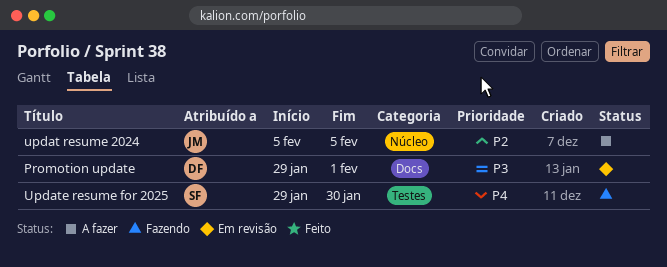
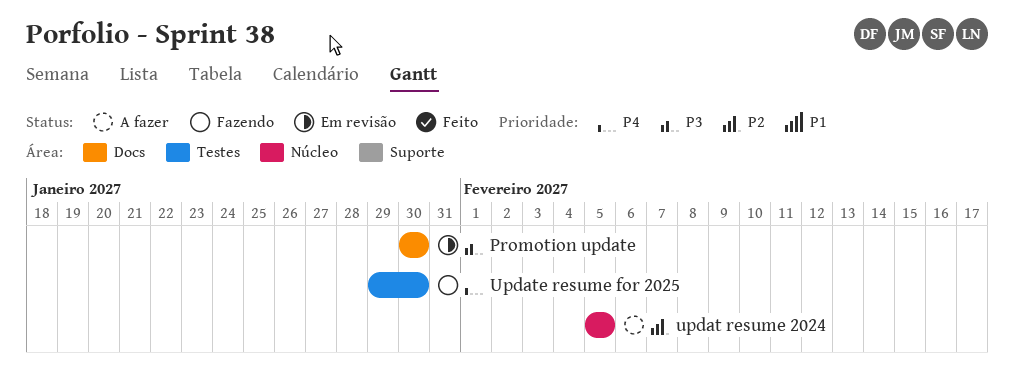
Promotion update, start: Jan 29 -> Jan 30
Promotion update, due: Feb 1 -> Jan 30

